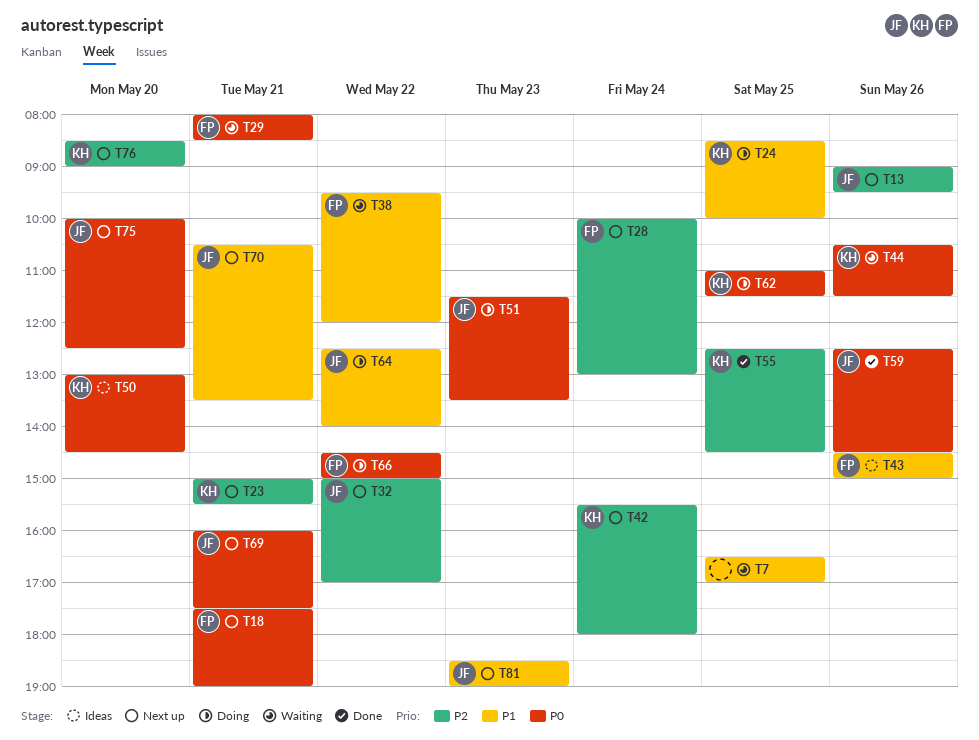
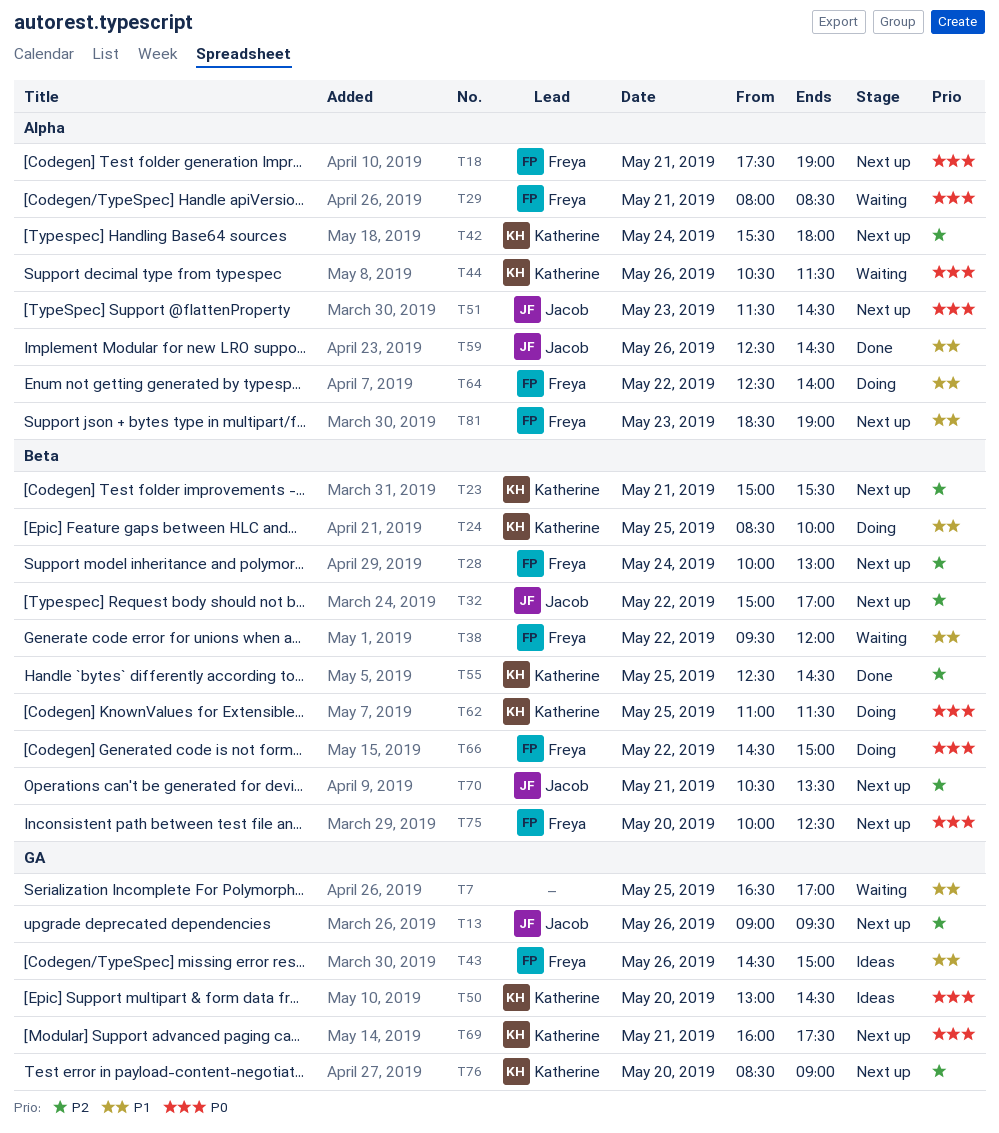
T51, status: Doing -> Next up
T51, ends: 13:30 -> 14:30
T59, priority: P0 -> P1
T64, owner: Jacob -> Freya
T69, owner: Jacob -> Katherine
T70, priority: P1 -> P2
T75, owner: Jacob -> Freya
T81, owner: Jacob -> Freya

